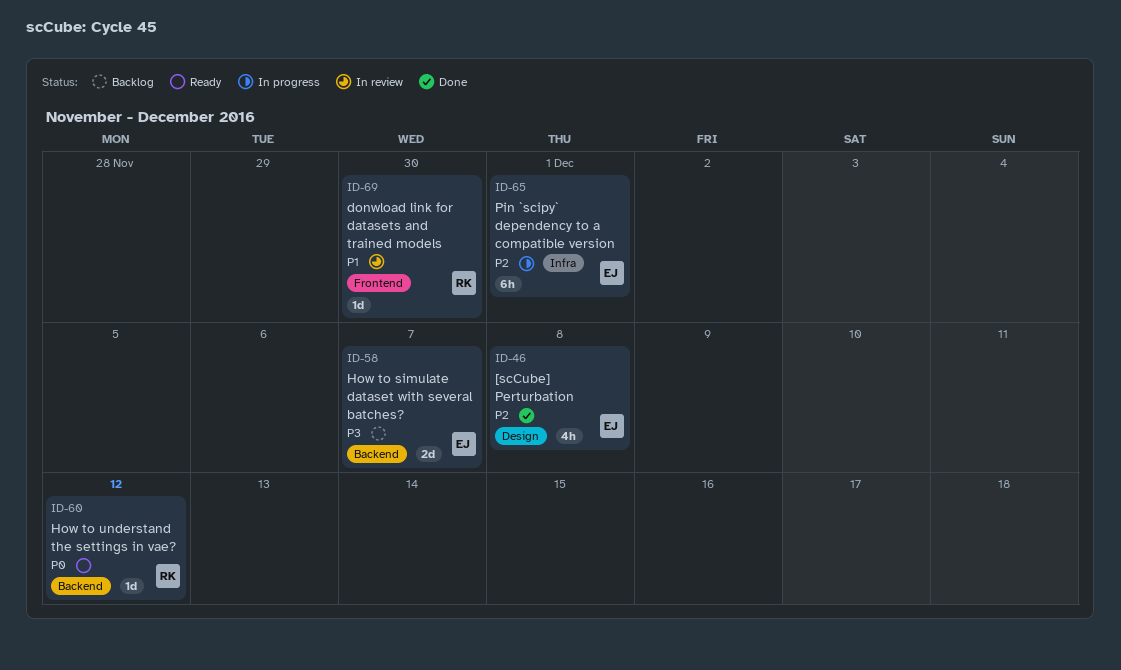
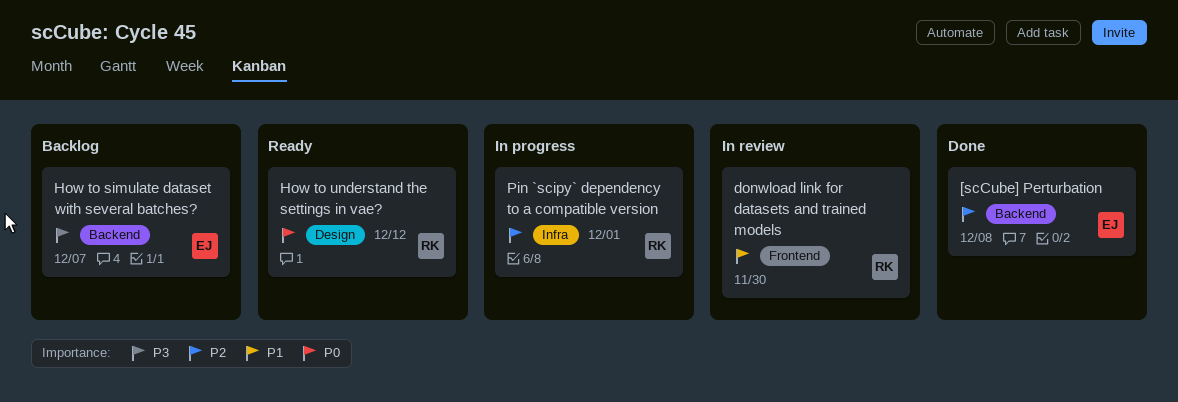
[scCube] Perturbation, label: Design -> Backend
How to understand the settings in vae?, label: Backend -> Design
Pin `scipy` dependency to a compatible version, owner: EJ -> RK

